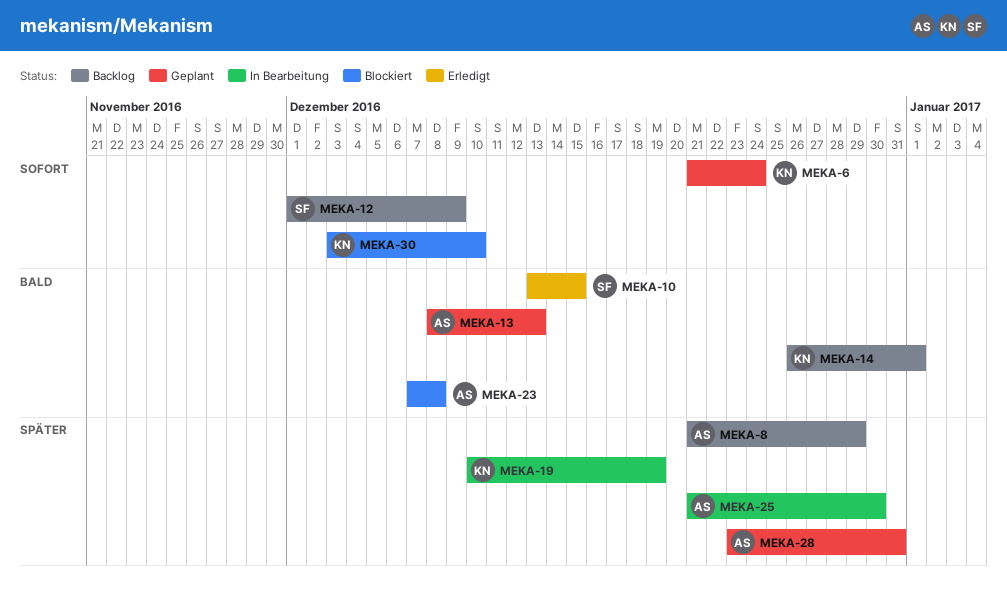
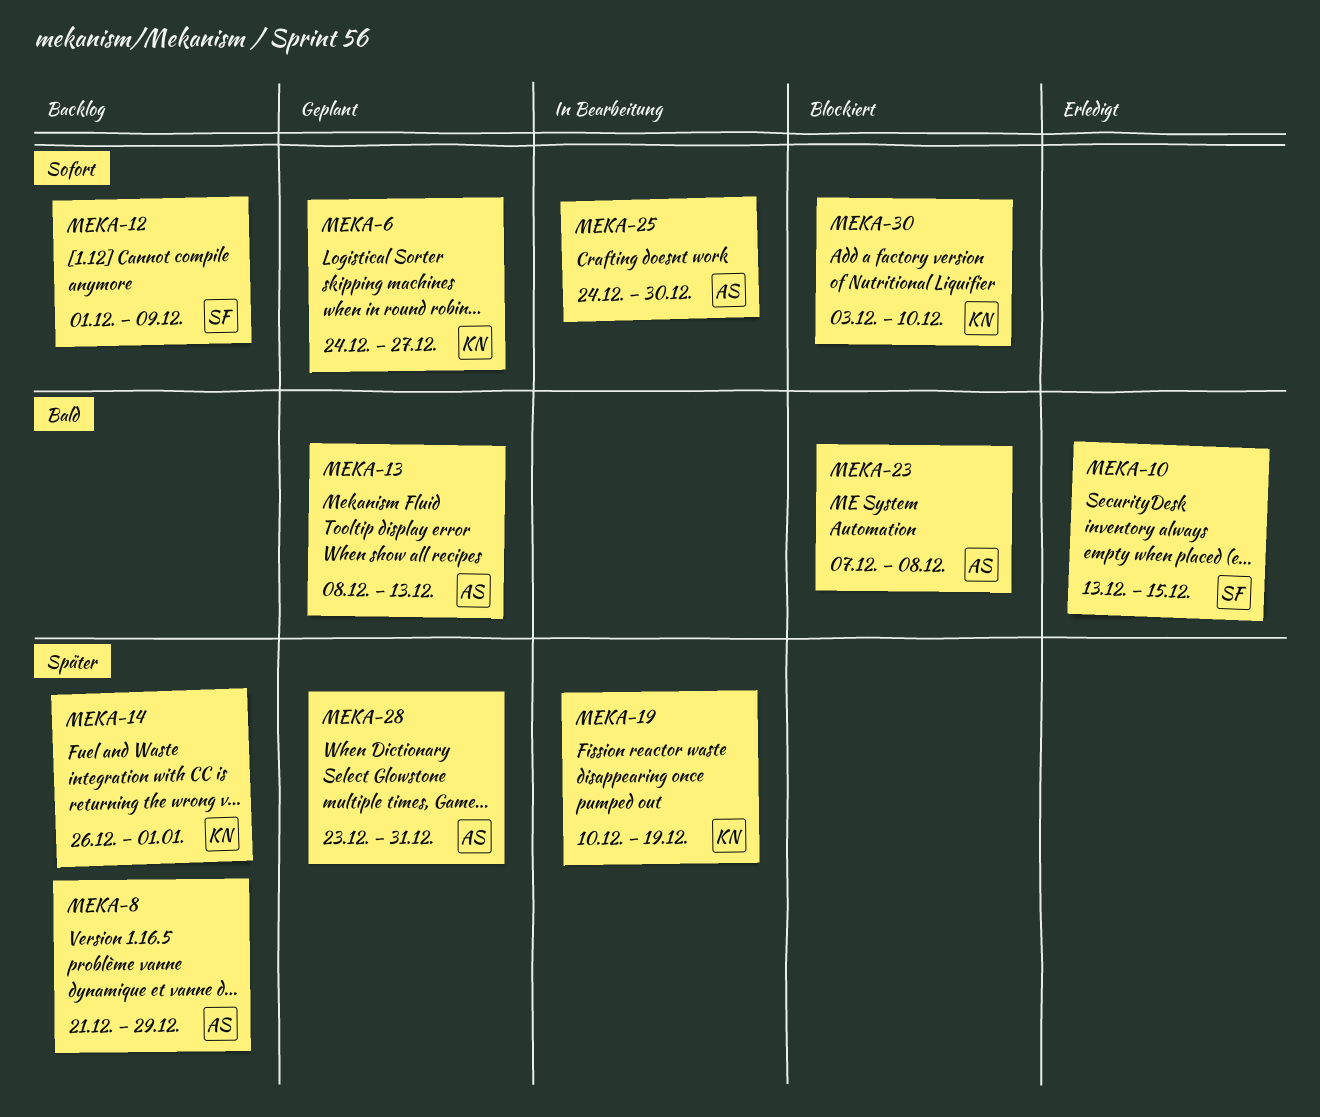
MEKA-6, start: Dec 21 -> Dec 24
MEKA-6, due: Dec 24 -> Dec 27
MEKA-14, priority: Bald -> Später
MEKA-25, priority: Später -> Sofort
MEKA-25, start: Dec 21 -> Dec 24

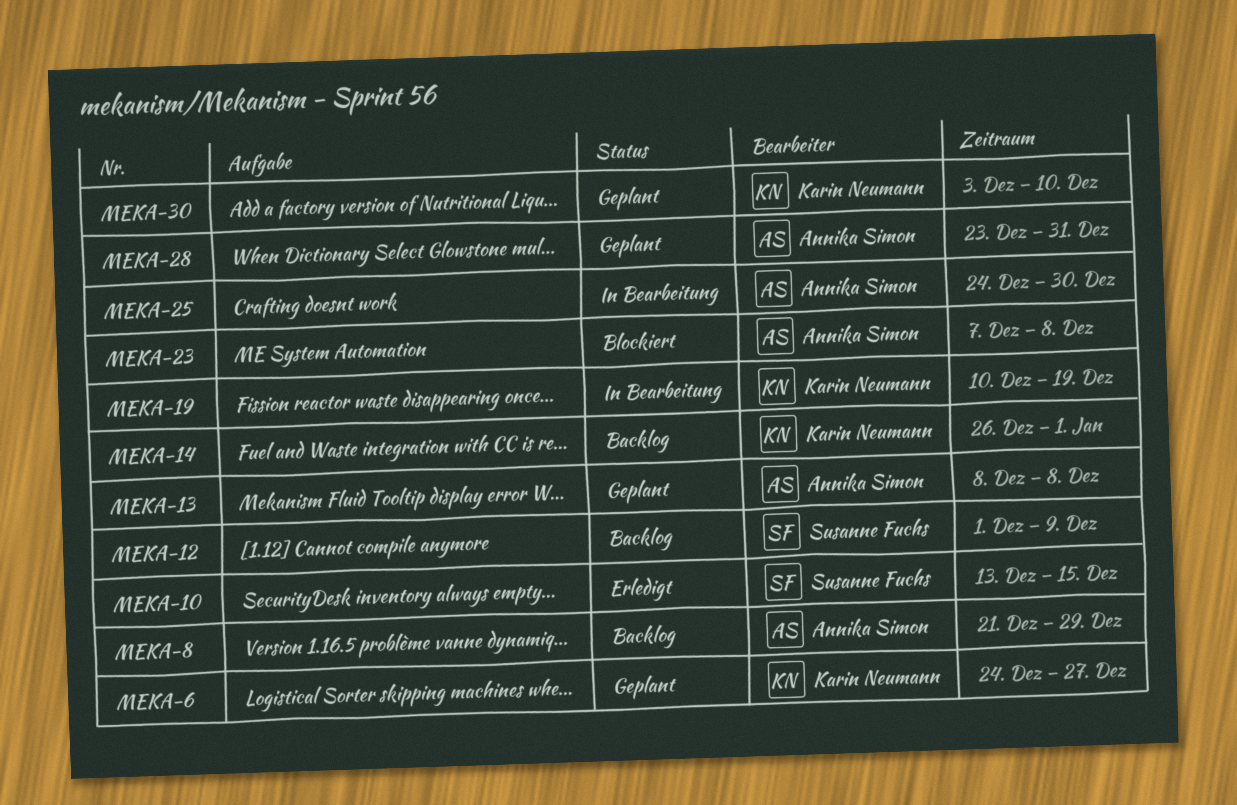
MEKA-13, due: Dec 13 -> Dec 8
MEKA-30, status: Blockiert -> Geplant

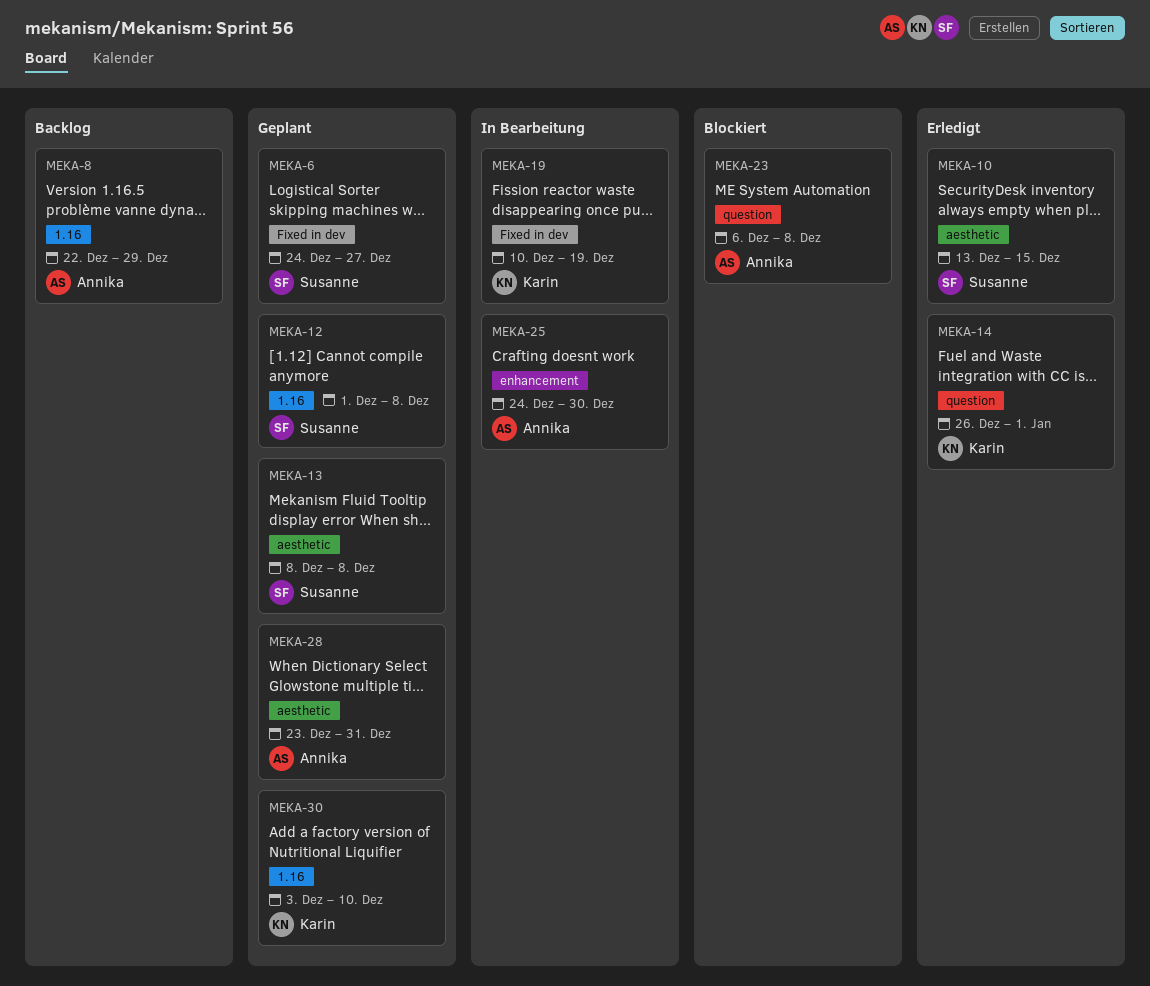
MEKA-6, owner: Karin Neumann -> Susanne Fuchs
MEKA-8, start: Dec 21 -> Dec 22
MEKA-12, status: Backlog -> Geplant
MEKA-12, due: Dec 9 -> Dec 8
MEKA-13, owner: Annika Simon -> Susanne Fuchs
MEKA-14, status: Backlog -> Erledigt
MEKA-23, start: Dec 7 -> Dec 6

